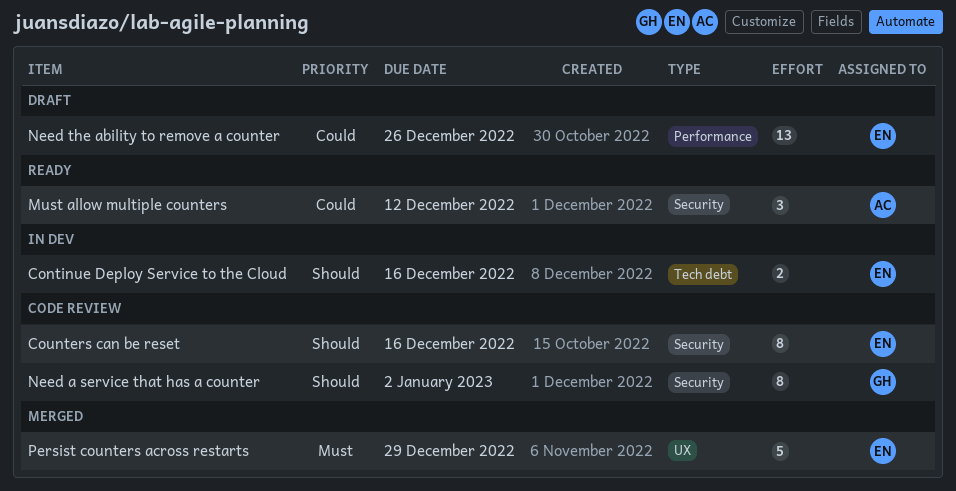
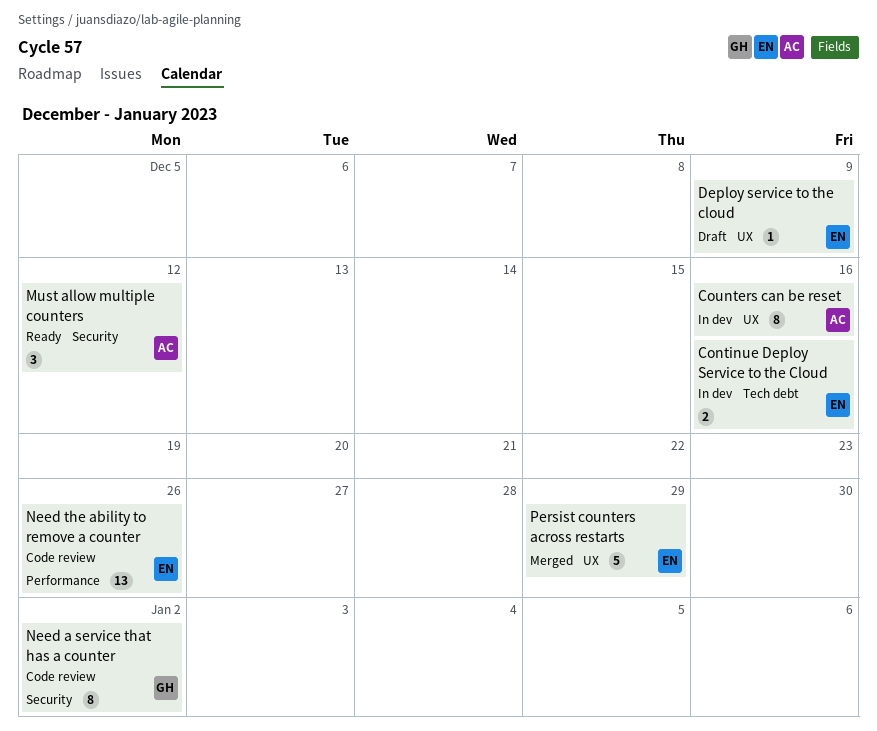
Counters can be reset, status: Code review -> In dev
Counters can be reset, owner: EN -> AC
Counters can be reset, label: Security -> UX
Deploy service to the cloud: none -> present
Need the ability to remove a counter, status: Draft -> Code review

